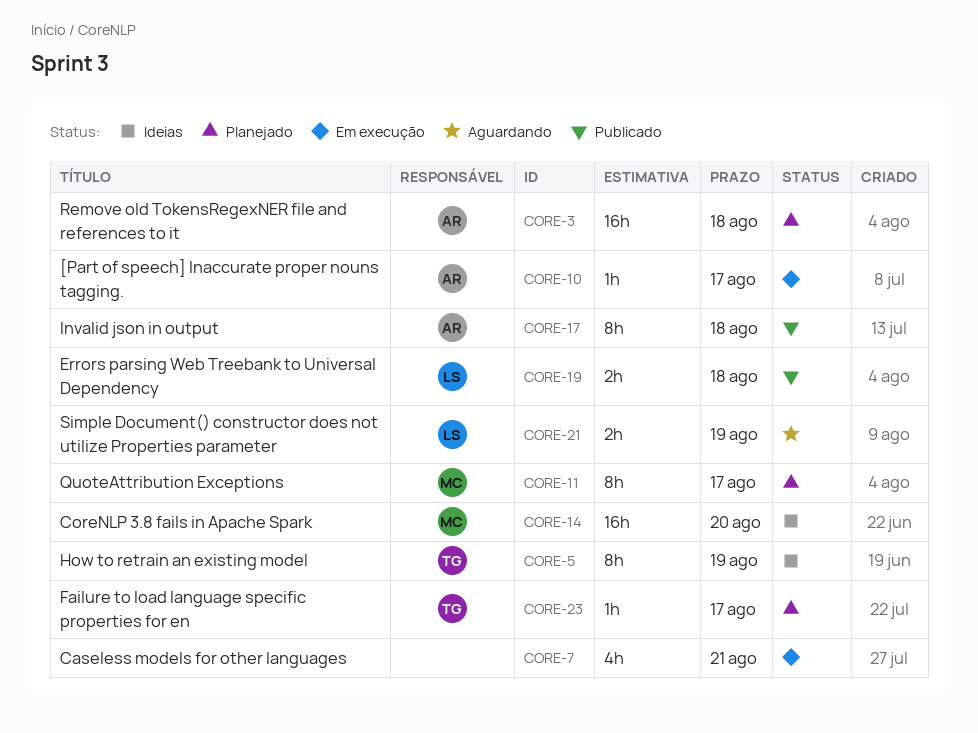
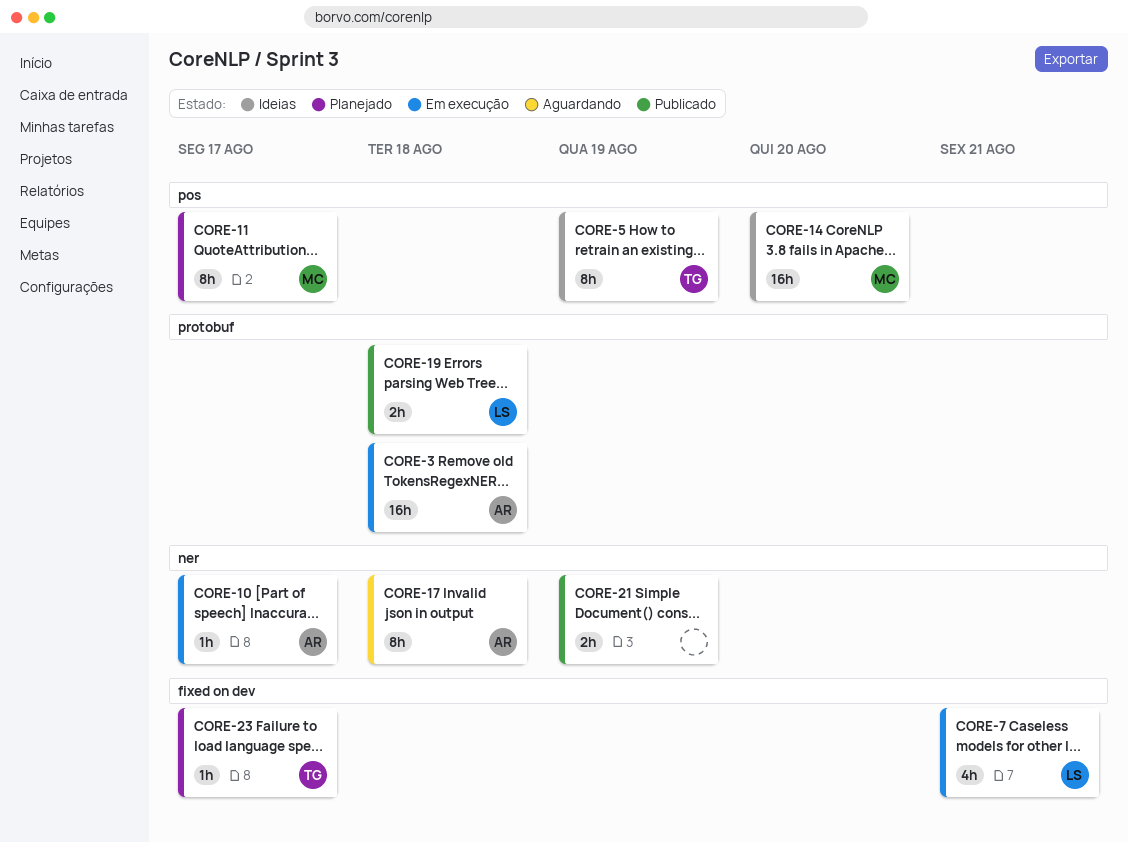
CORE-3, status: Planejado -> Em execução
CORE-7, owner: none -> LS
CORE-17, status: Publicado -> Aguardando
CORE-21, status: Aguardando -> Publicado
CORE-21, owner: LS -> none

